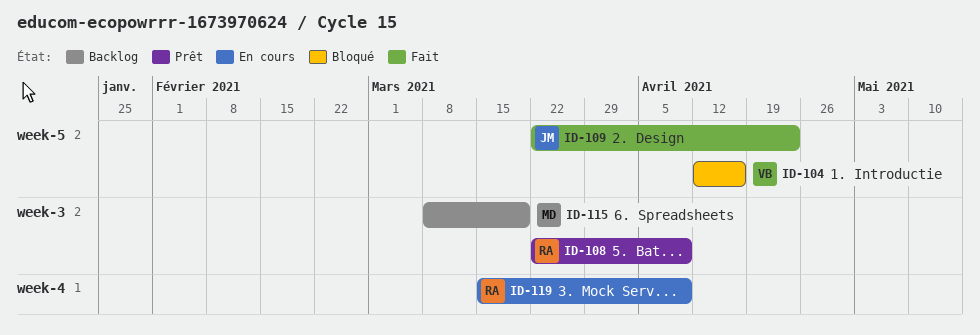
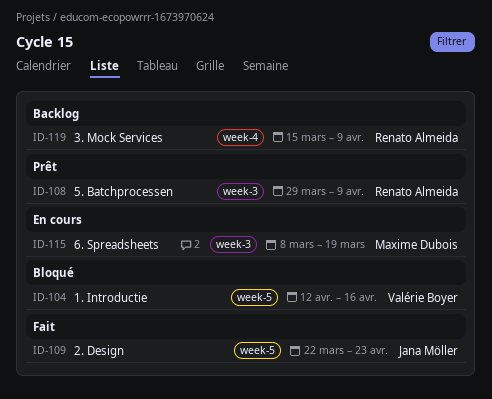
ID-108, start: Mar 22 -> Mar 29
ID-115, status: Backlog -> En cours
ID-119, status: En cours -> Backlog

